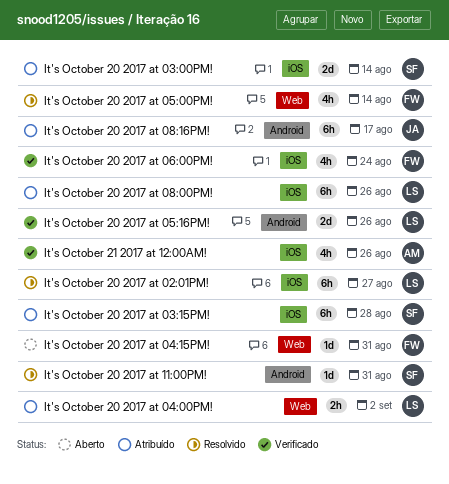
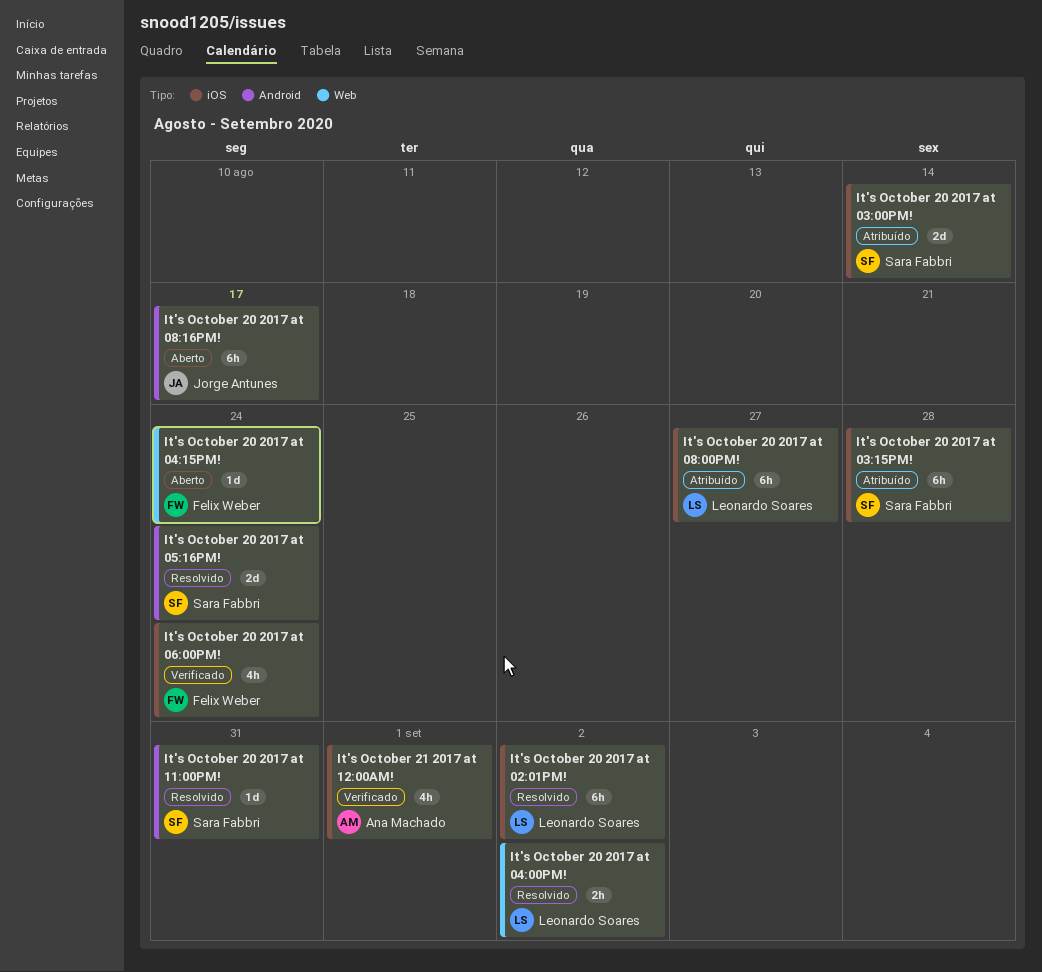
It's October 20 2017 at 02:01PM!, due: Aug 27 -> Sep 2
It's October 20 2017 at 04:00PM!, status: Atribuído -> Resolvido
It's October 20 2017 at 04:15PM!, due: Aug 31 -> Aug 24
It's October 20 2017 at 05:00PM!: present -> none
It's October 20 2017 at 05:16PM!, status: Verificado -> Resolvido
It's October 20 2017 at 05:16PM!, owner: Leonardo Soares -> Sara Fabbri
It's October 20 2017 at 05:16PM!, due: Aug 26 -> Aug 24
It's October 20 2017 at 08:00PM!, due: Aug 26 -> Aug 27
It's October 20 2017 at 08:16PM!, status: Atribuído -> Aberto
It's October 21 2017 at 12:00AM!, due: Aug 26 -> Sep 1

